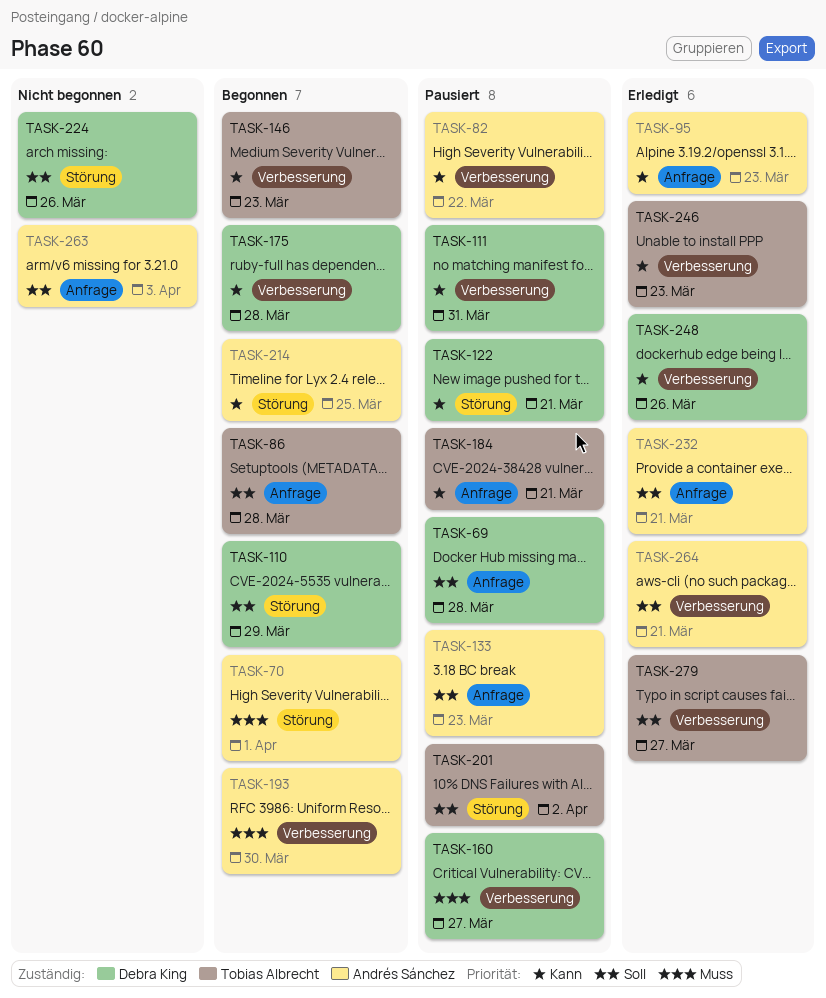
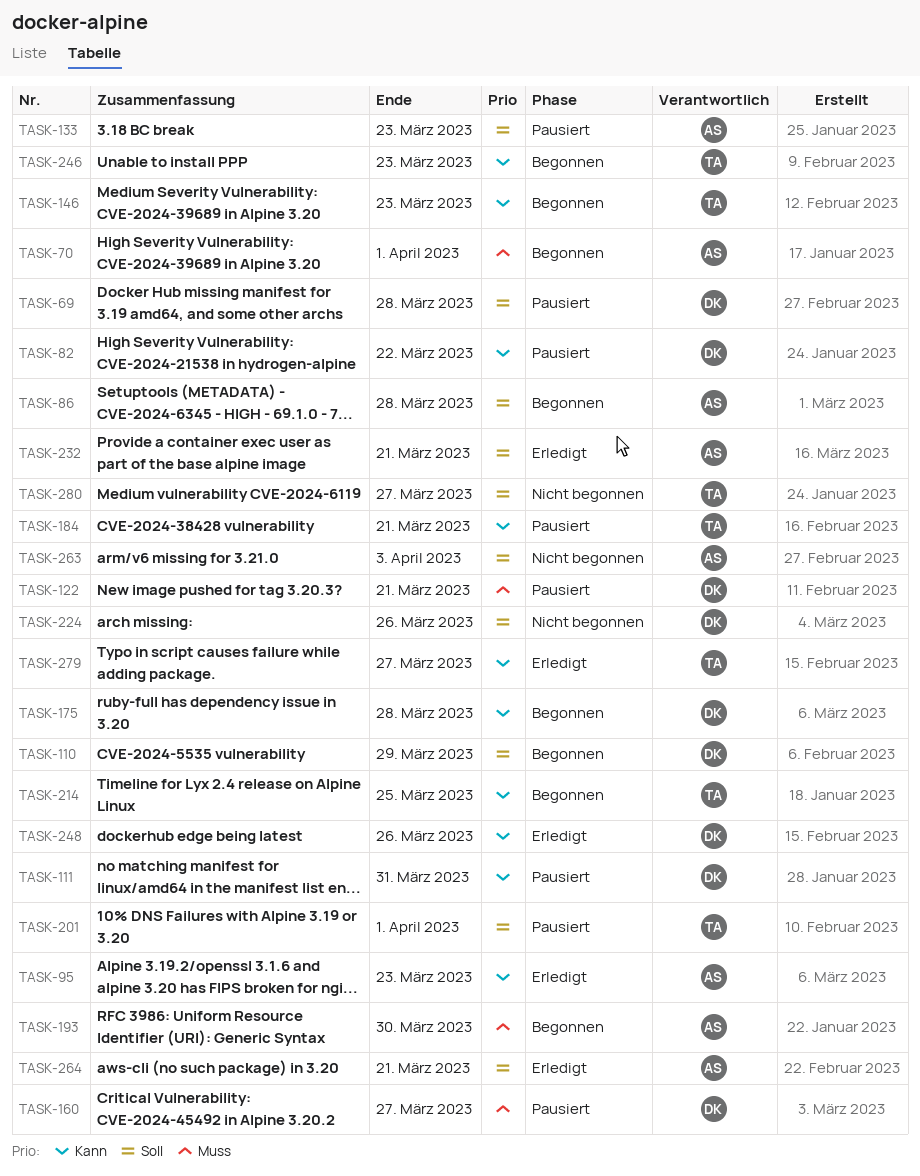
TASK-82, owner: Andrés Sánchez -> Debra King
TASK-86, owner: Tobias Albrecht -> Andrés Sánchez
TASK-122, priority: Kann -> Muss
TASK-201, due: Apr 2 -> Apr 1
TASK-214, owner: Andrés Sánchez -> Tobias Albrecht
TASK-246, status: Erledigt -> Begonnen
TASK-279, priority: Soll -> Kann
TASK-280: none -> present

